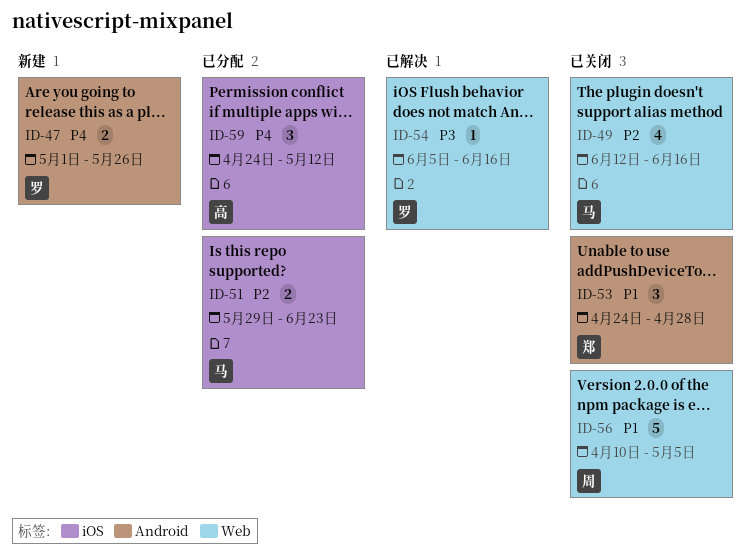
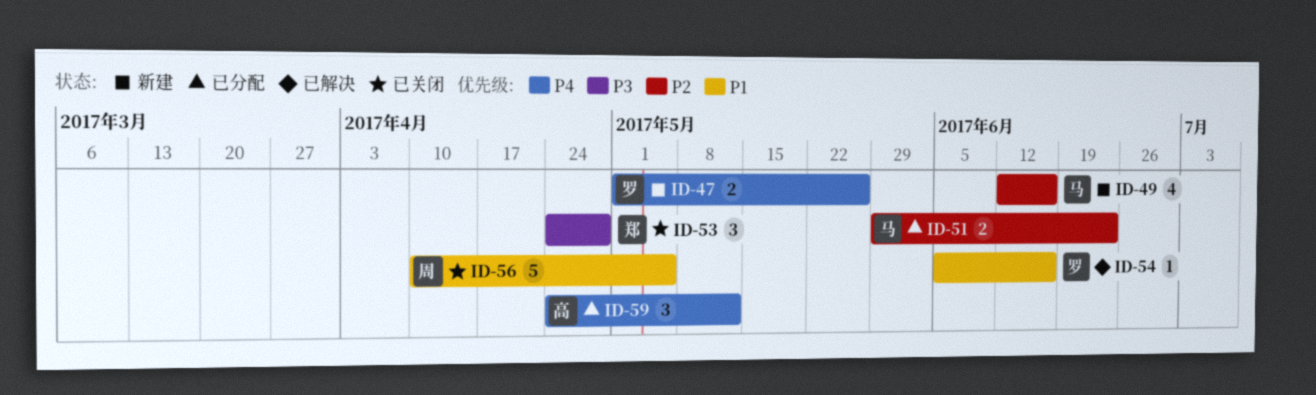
ID-49, status: 已关闭 -> 新建
ID-53, priority: P1 -> P3
ID-54, priority: P3 -> P1

